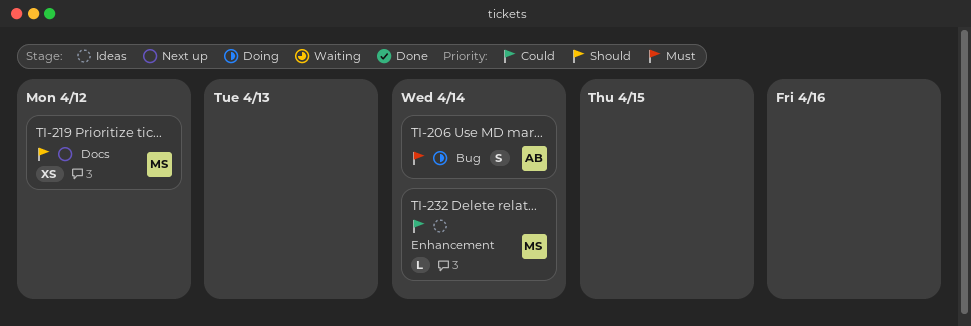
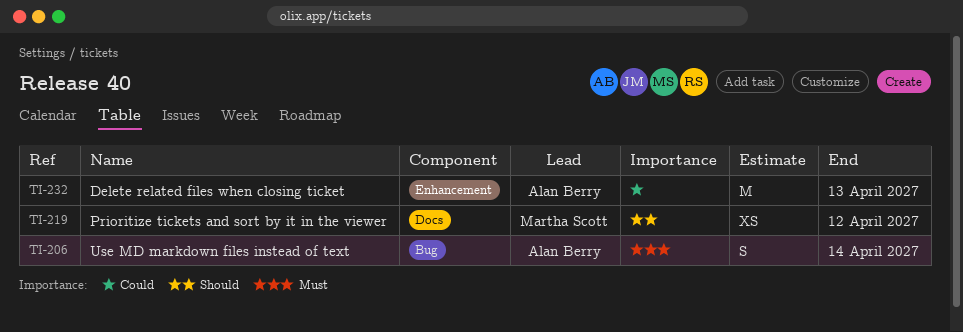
TI-232, owner: Martha Scott -> Alan Berry
TI-232, estimate: L -> M
TI-232, due: Apr 14 -> Apr 13

